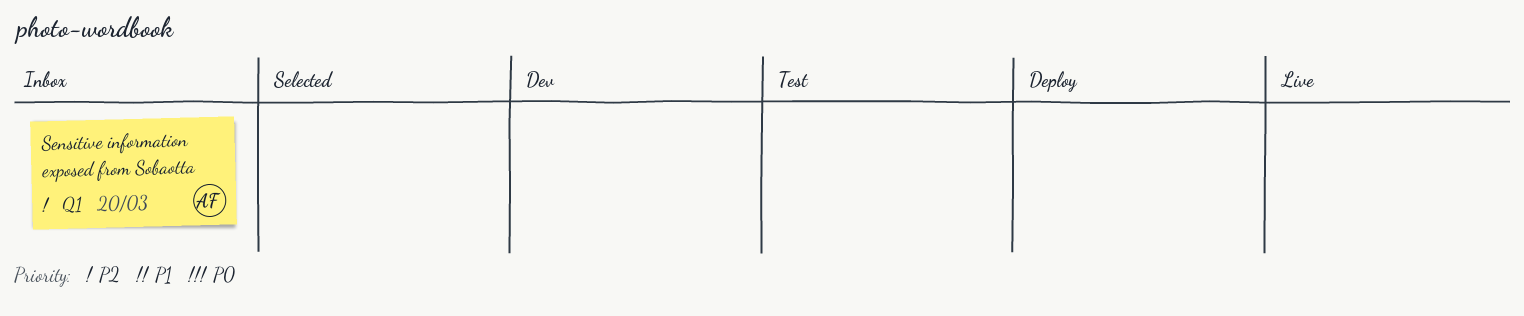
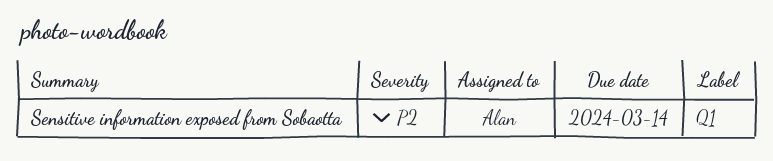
Sensitive information exposed from Sobaotta, due: Mar 20 -> Mar 14

